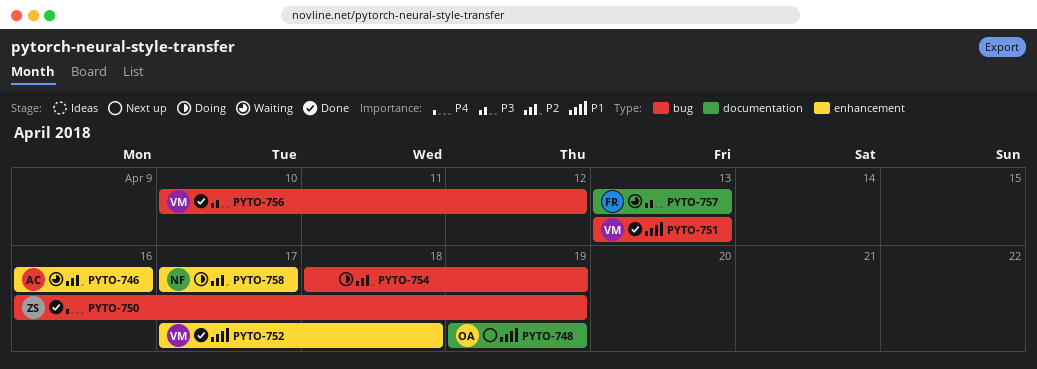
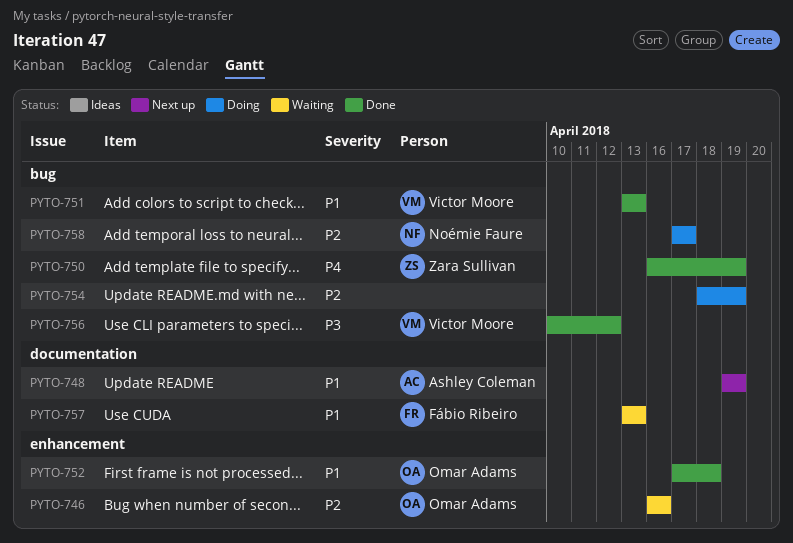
PYTO-746, owner: Ashley Coleman -> Omar Adams
PYTO-748, owner: Omar Adams -> Ashley Coleman
PYTO-752, owner: Victor Moore -> Omar Adams
PYTO-757, priority: P3 -> P1
PYTO-758, label: enhancement -> bug

